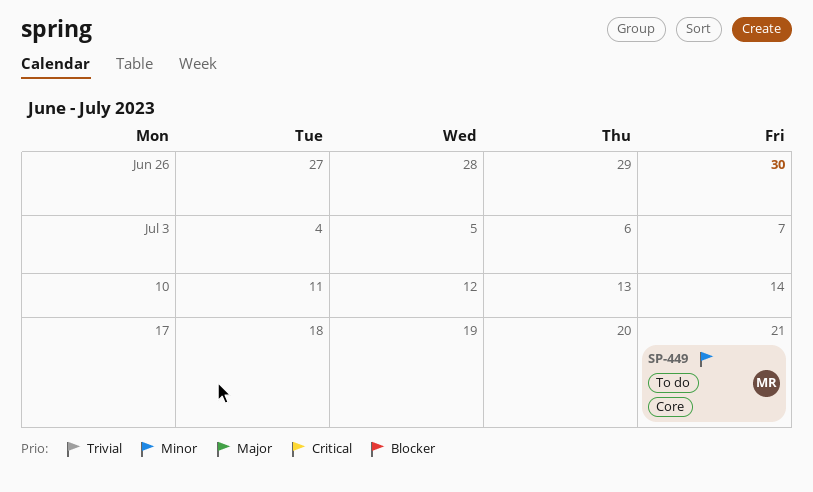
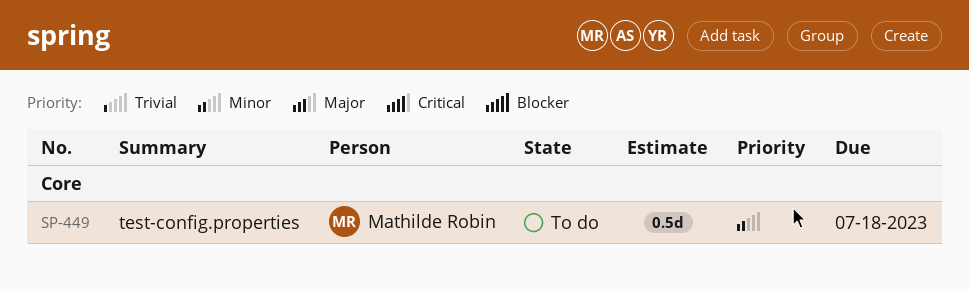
SP-449, due: Jul 21 -> Jul 18

